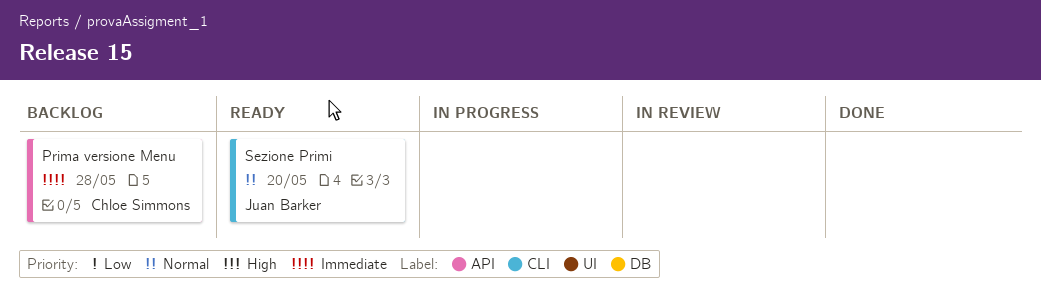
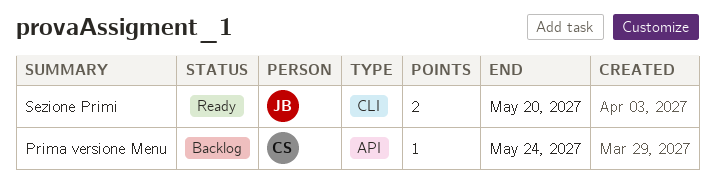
Prima versione Menu, due: May 28 -> May 24

